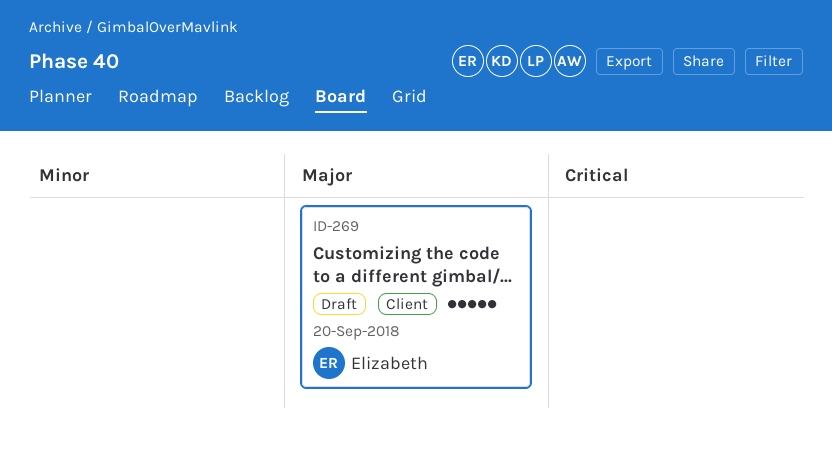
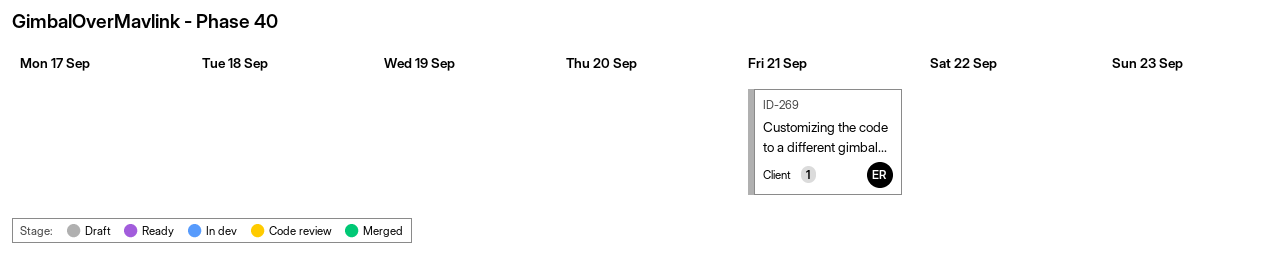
ID-269, estimate: 5 -> 1
ID-269, due: Sep 20 -> Sep 21

